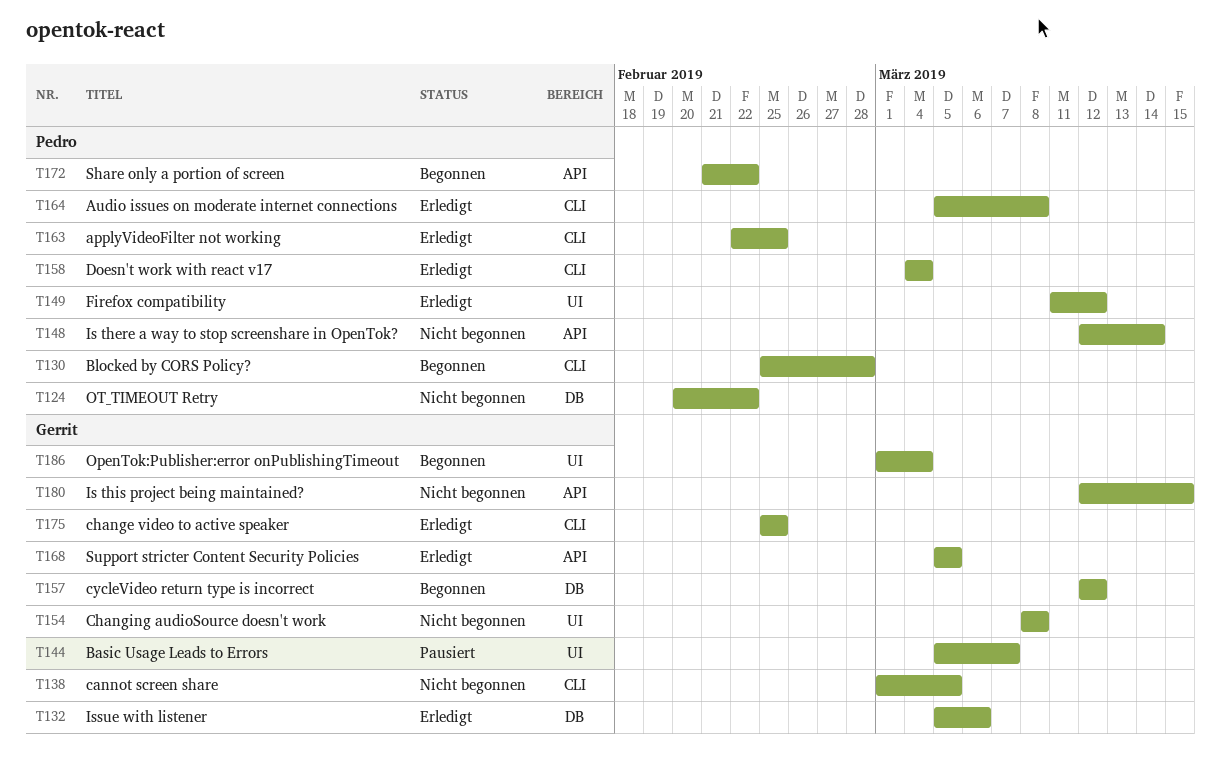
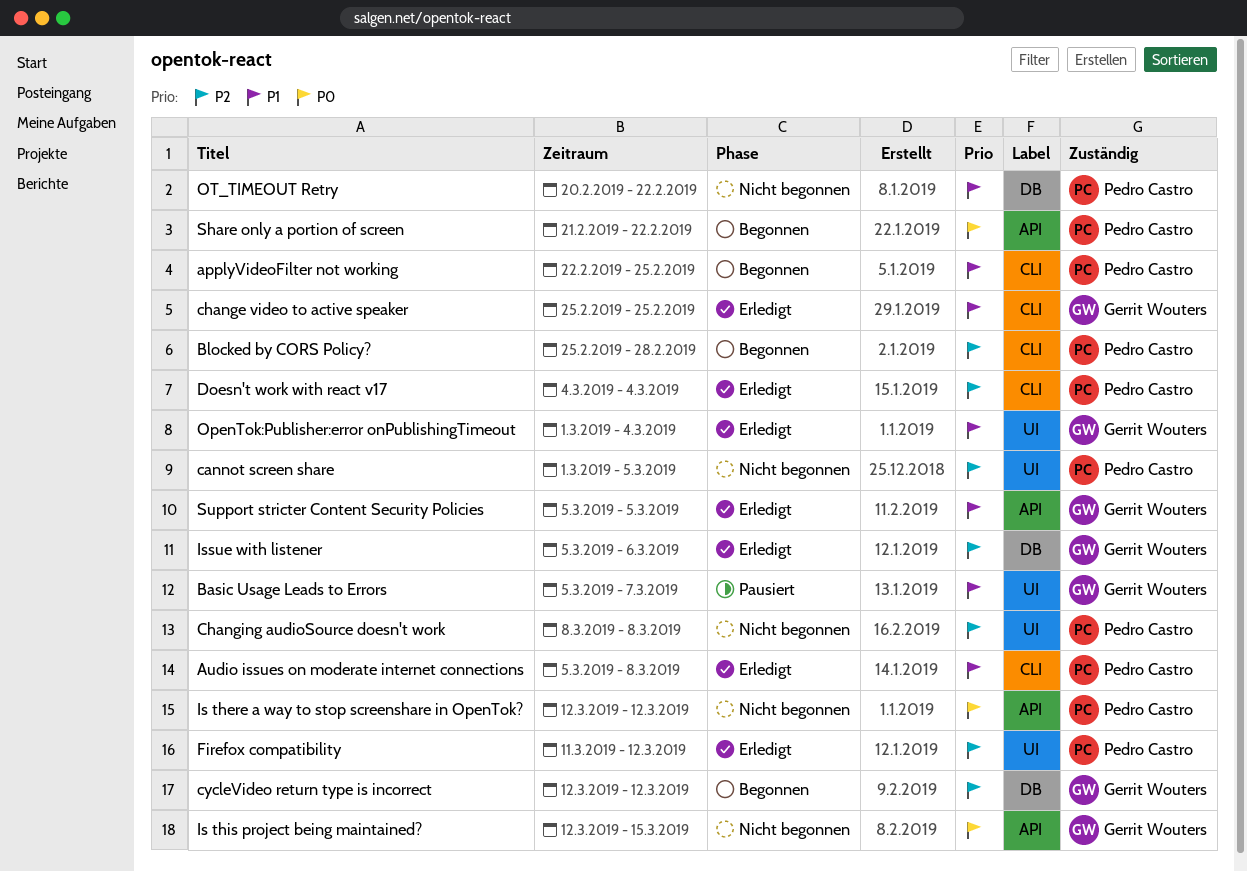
applyVideoFilter not working, status: Erledigt -> Begonnen
cannot screen share, owner: Gerrit Wouters -> Pedro Castro
cannot screen share, label: CLI -> UI
Changing audioSource doesn't work, owner: Gerrit Wouters -> Pedro Castro
Is there a way to stop screenshare in OpenTok?, due: Mar 14 -> Mar 12
OpenTok:Publisher:error onPublishingTimeout, status: Begonnen -> Erledigt

